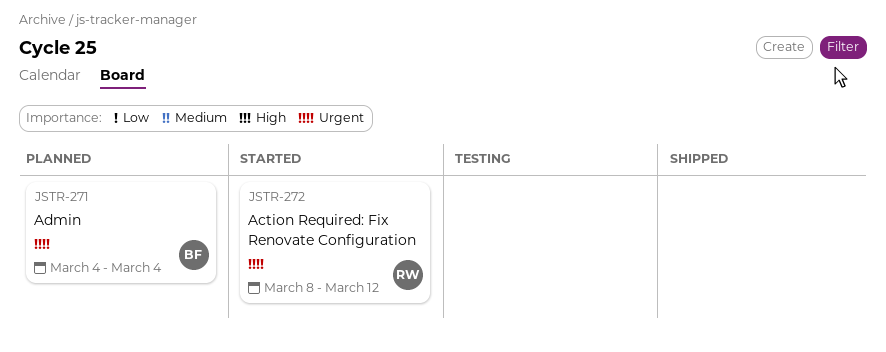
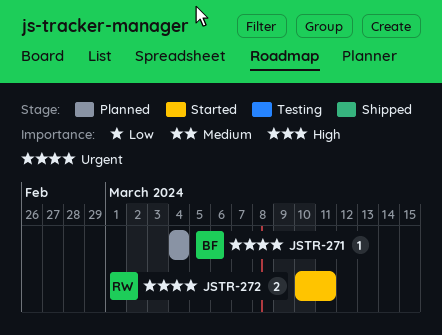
JSTR-272, start: Mar 8 -> Mar 10
JSTR-272, due: Mar 12 -> Mar 11

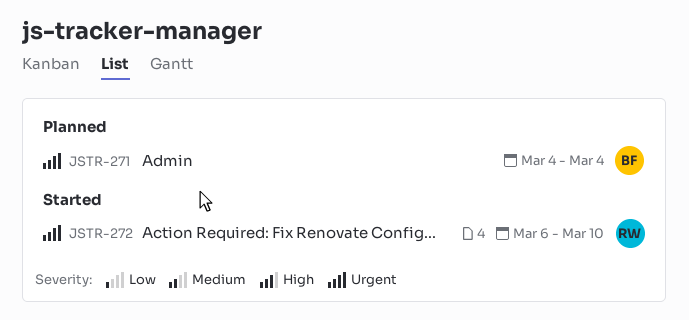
JSTR-272, start: Mar 10 -> Mar 6
JSTR-272, due: Mar 11 -> Mar 10

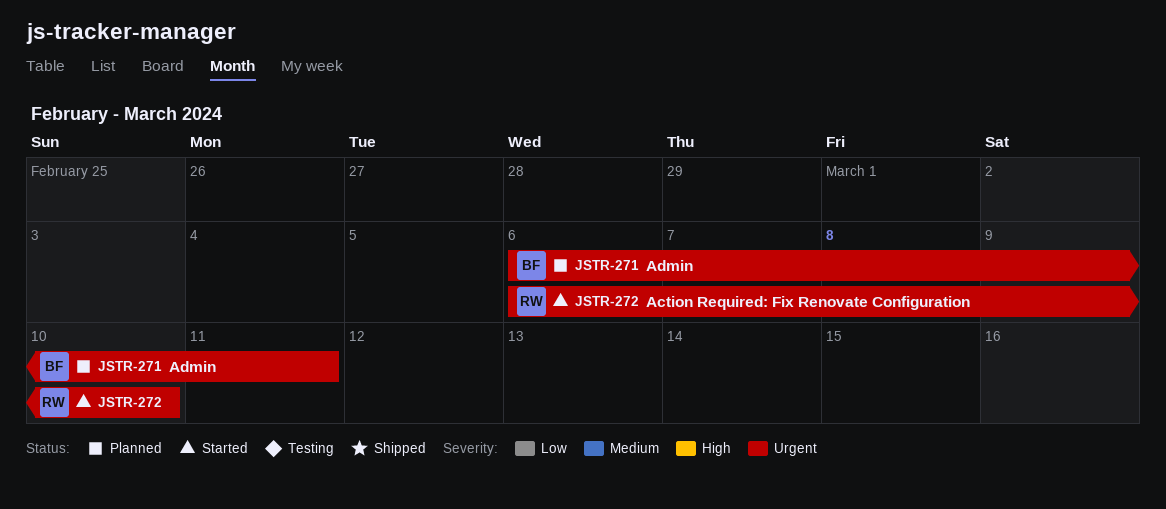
JSTR-271, start: Mar 4 -> Mar 6
JSTR-271, due: Mar 4 -> Mar 11

